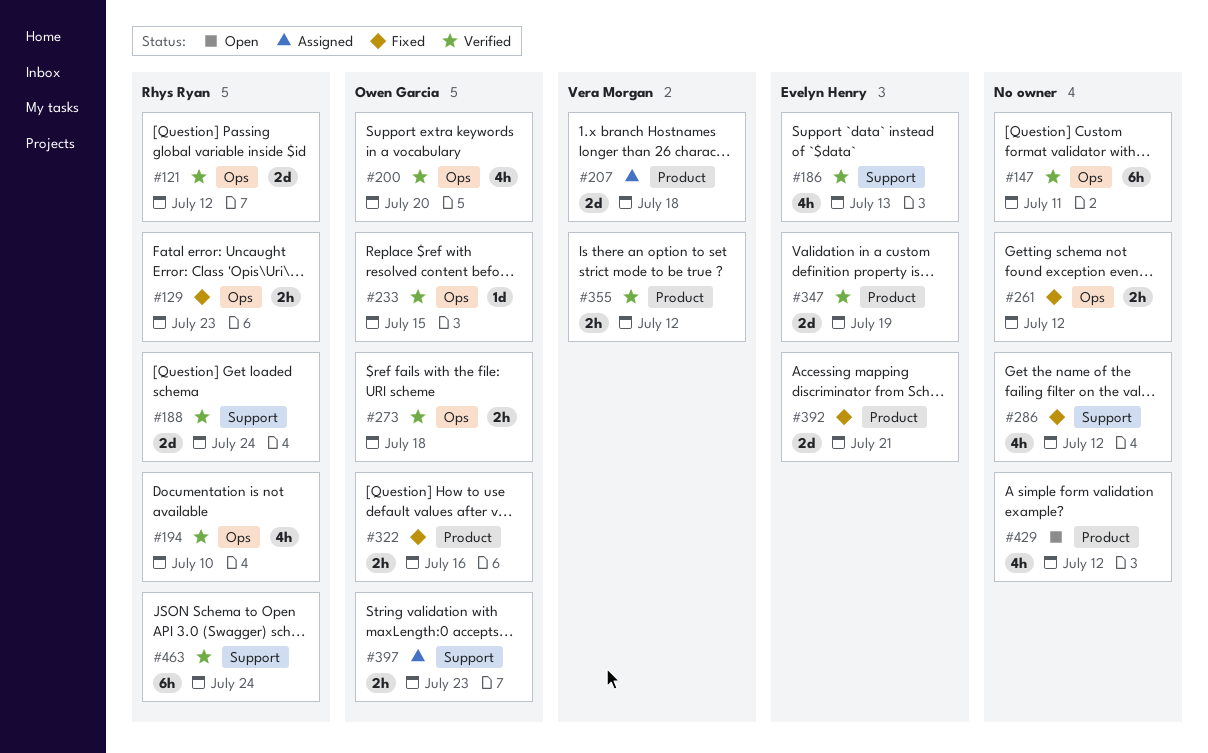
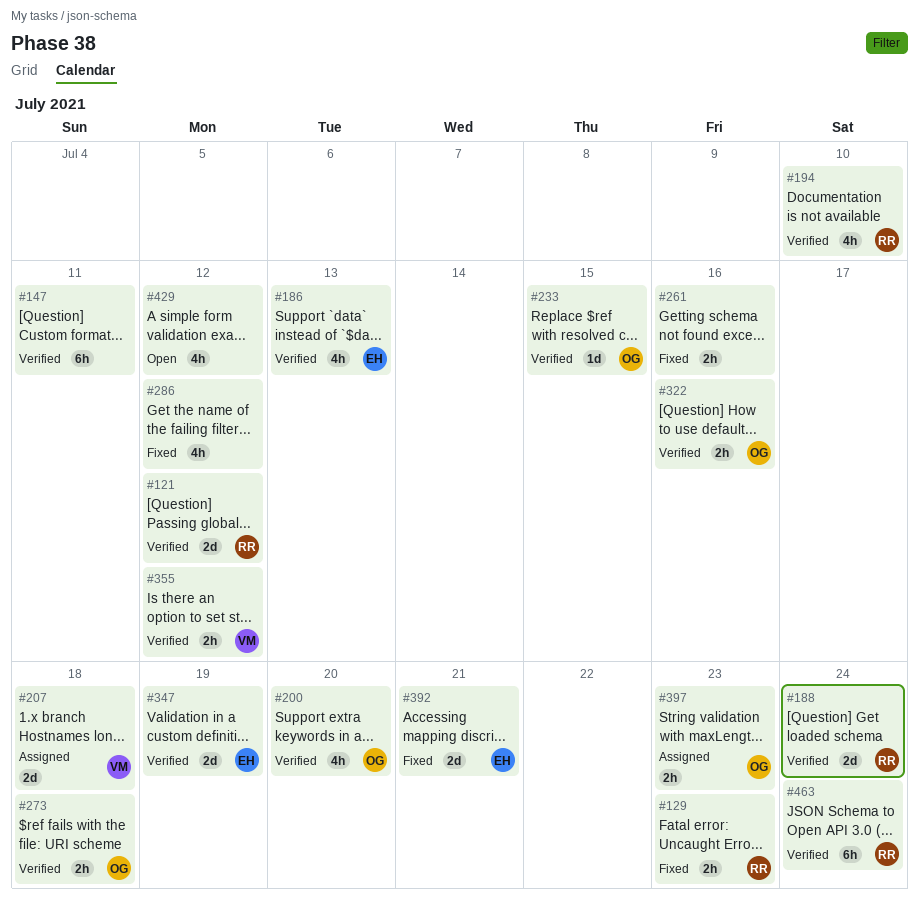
#261, due: Jul 12 -> Jul 16
#322, status: Fixed -> Verified

